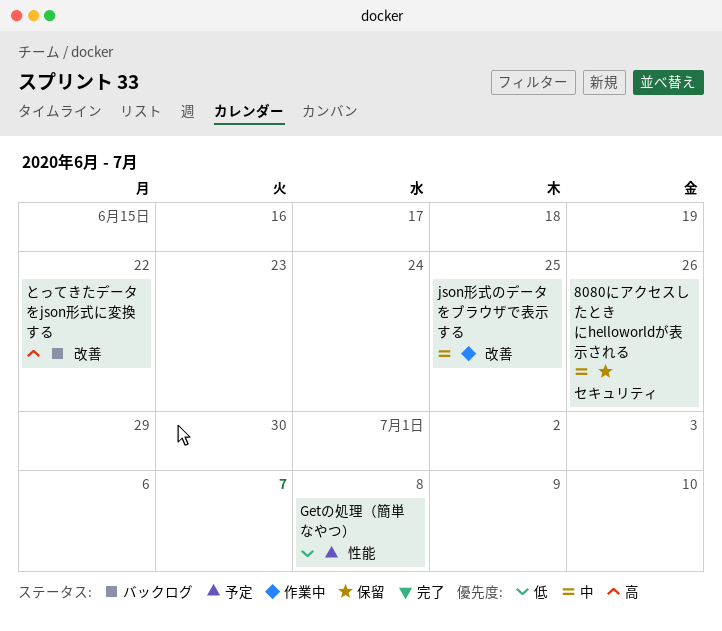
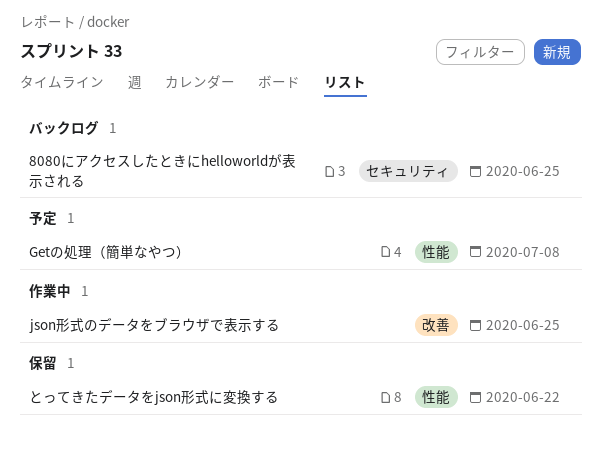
8080にアクセスしたときにhelloworldが表示される, status: 保留 -> バックログ
8080にアクセスしたときにhelloworldが表示される, due: Jun 26 -> Jun 25
とってきたデータをjson形式に変換する, status: バックログ -> 保留
とってきたデータをjson形式に変換する, label: 改善 -> 性能

